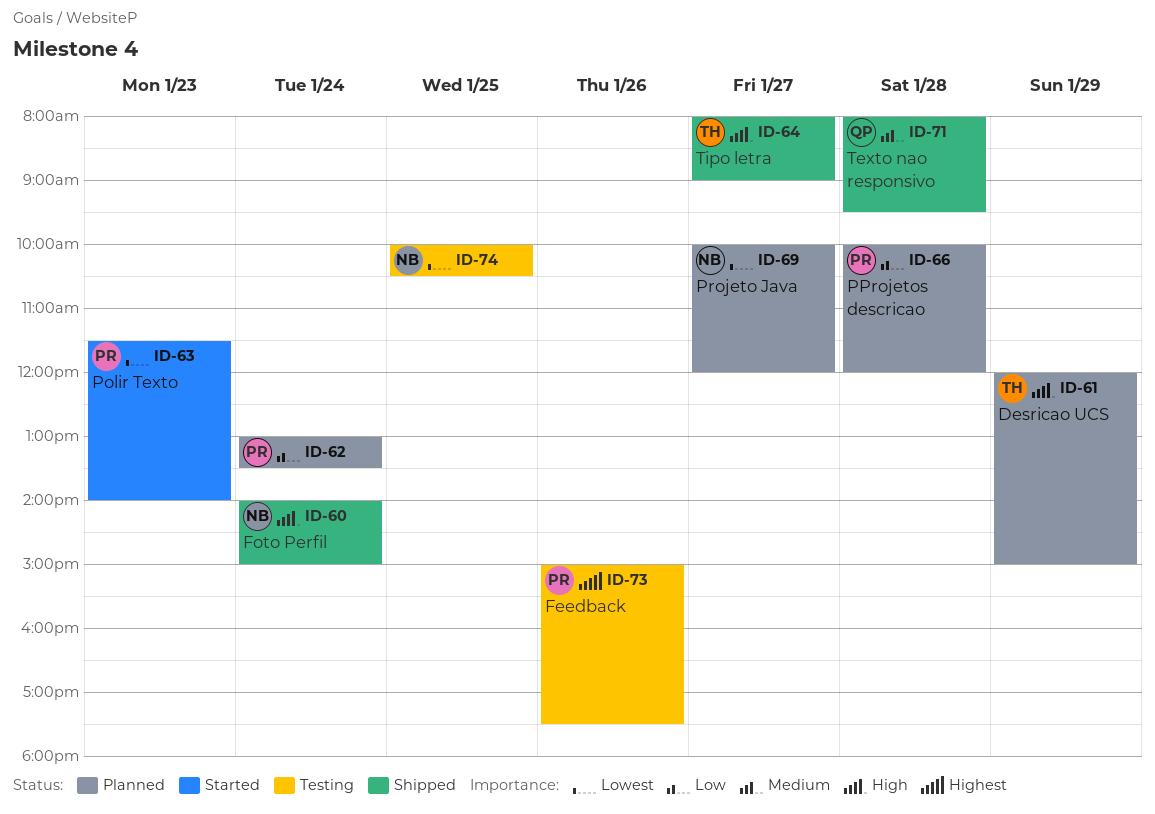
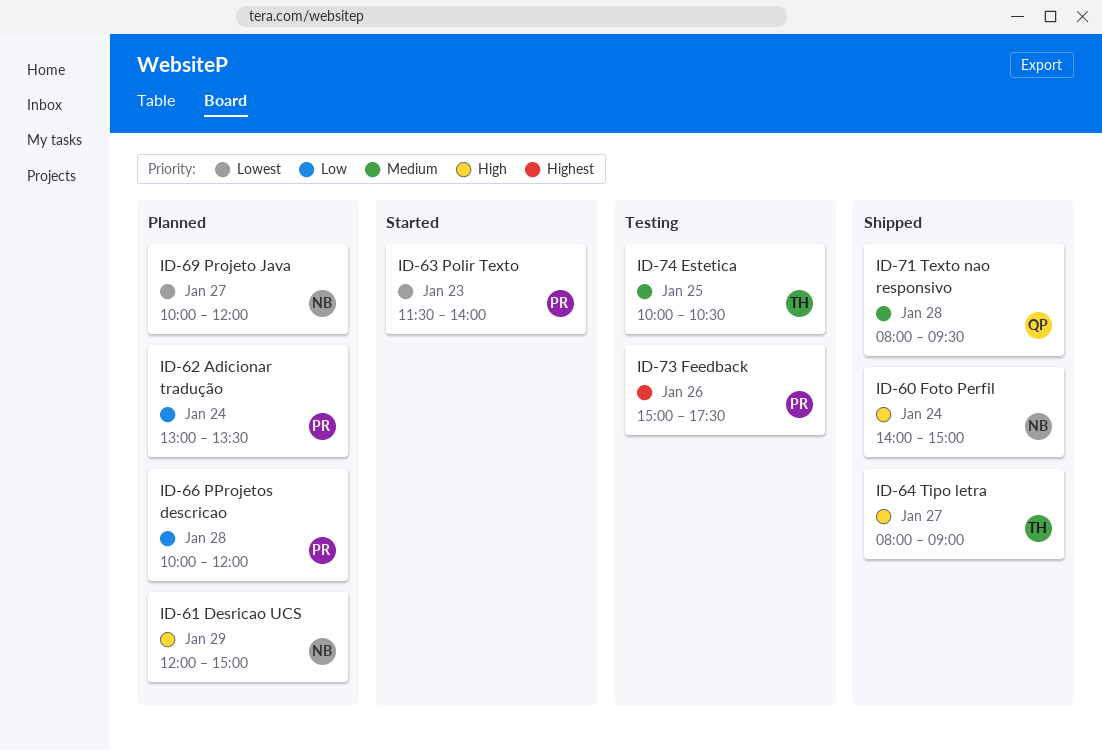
ID-61, owner: TH -> NB
ID-74, owner: NB -> TH
ID-74, priority: Lowest -> Medium

